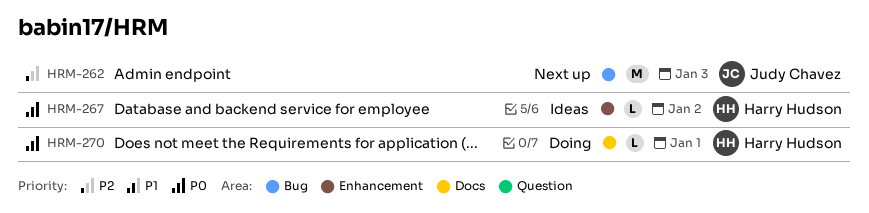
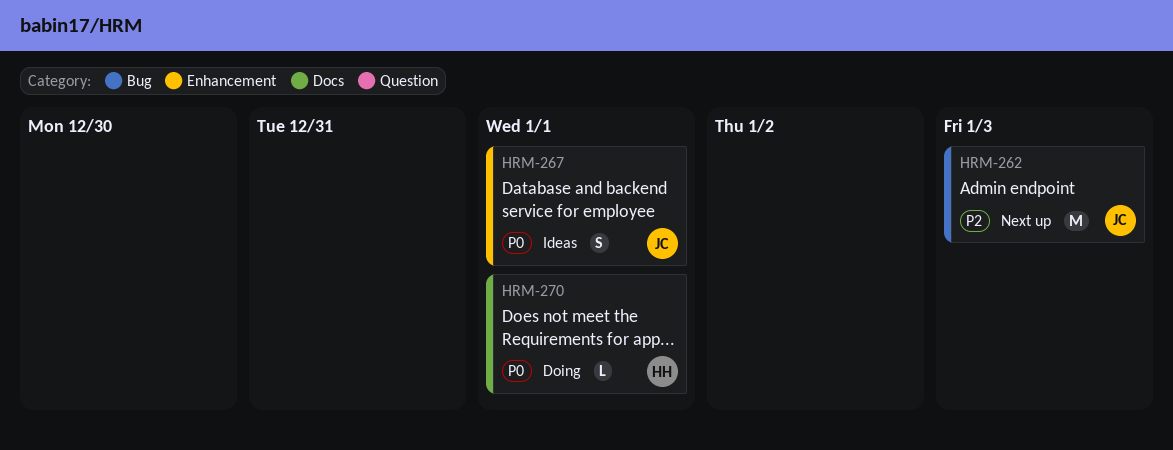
HRM-267, owner: Harry Hudson -> Judy Chavez
HRM-267, estimate: L -> S
HRM-267, due: Jan 2 -> Jan 1

